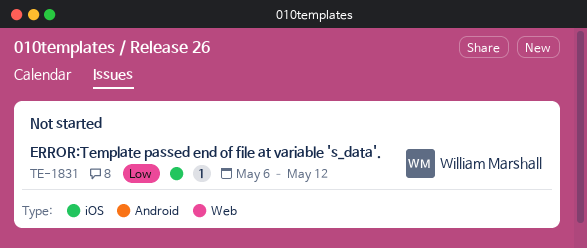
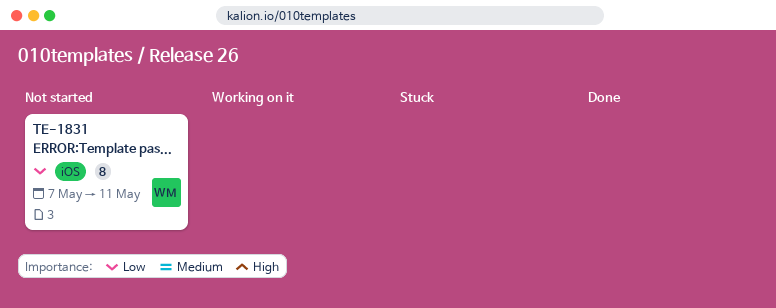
TE-1831, estimate: 1 -> 8
TE-1831, start: May 6 -> May 7
TE-1831, due: May 12 -> May 11

